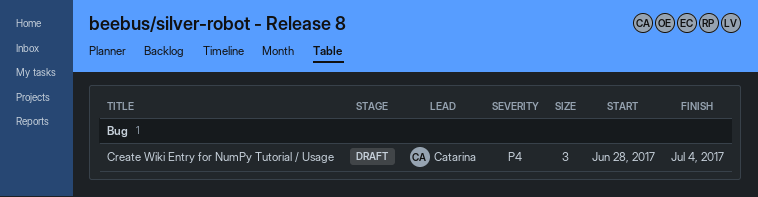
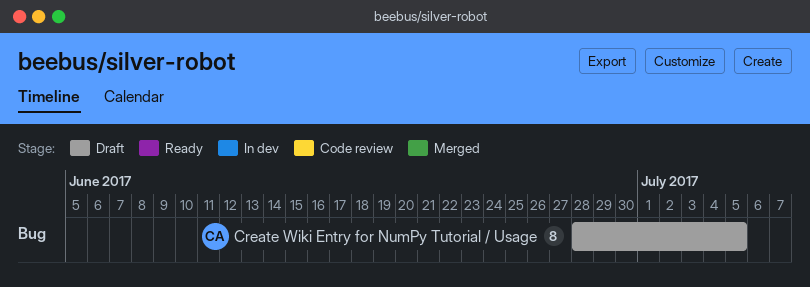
Create Wiki Entry for NumPy Tutorial / Usage, estimate: 3 -> 8
Create Wiki Entry for NumPy Tutorial / Usage, due: Jul 4 -> Jul 5

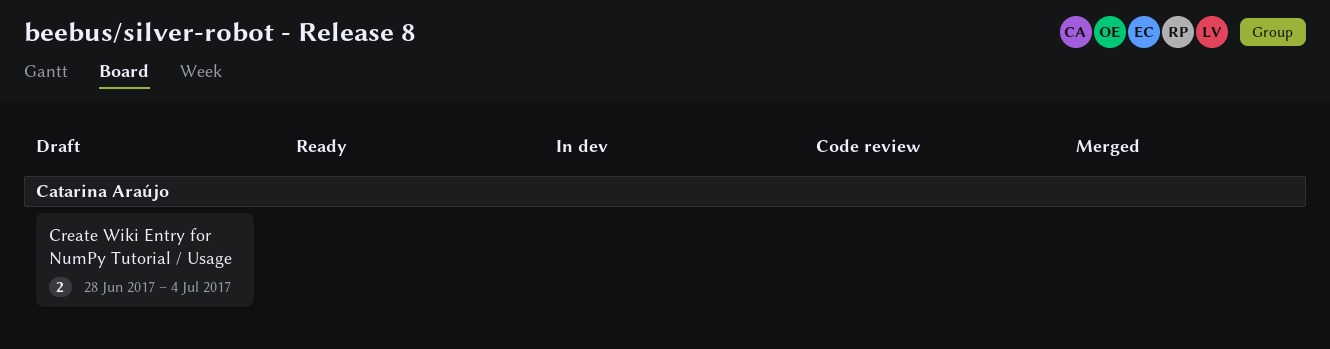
Create Wiki Entry for NumPy Tutorial / Usage, estimate: 8 -> 2
Create Wiki Entry for NumPy Tutorial / Usage, due: Jul 5 -> Jul 4

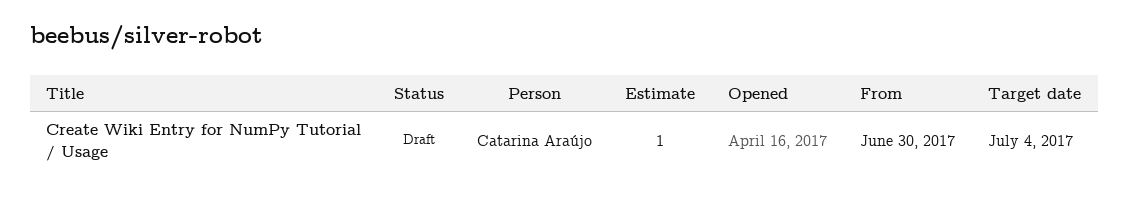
Create Wiki Entry for NumPy Tutorial / Usage, estimate: 2 -> 1
Create Wiki Entry for NumPy Tutorial / Usage, start: Jun 28 -> Jun 30

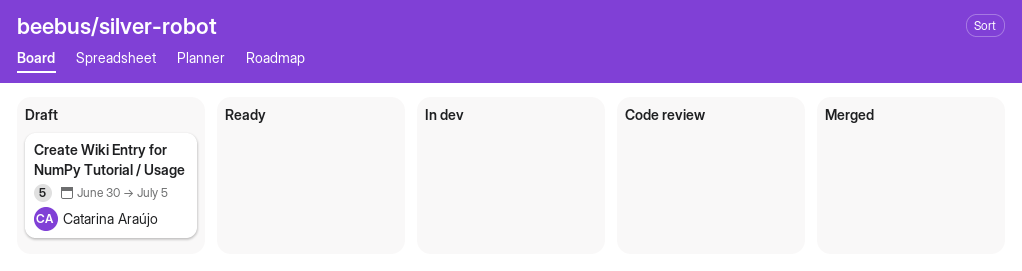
Create Wiki Entry for NumPy Tutorial / Usage, estimate: 1 -> 5
Create Wiki Entry for NumPy Tutorial / Usage, due: Jul 4 -> Jul 5

